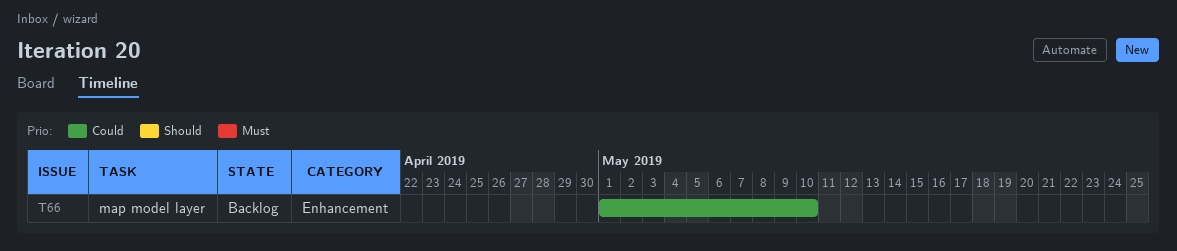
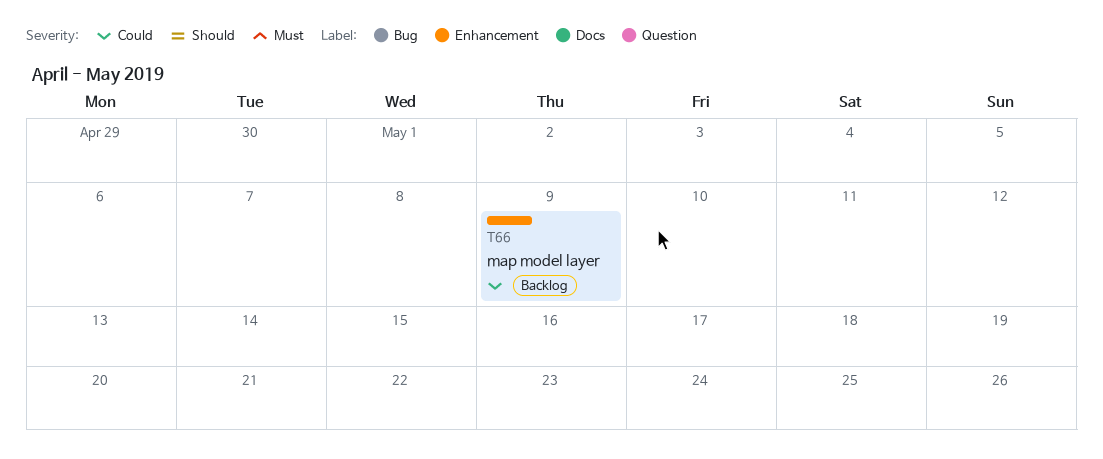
T66, due: May 10 -> May 9

